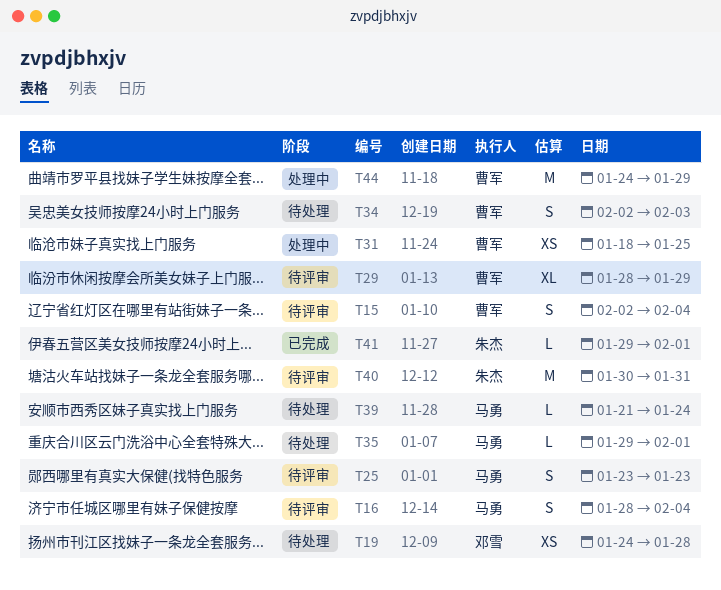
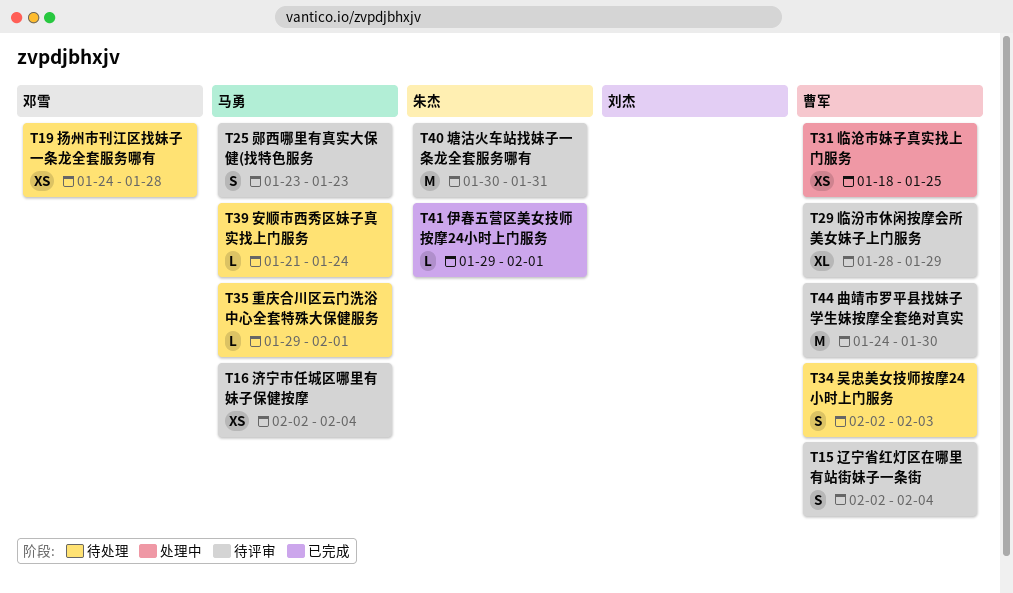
T16, estimate: S -> XS
T16, start: Jan 28 -> Feb 2
T44, status: 处理中 -> 待评审
T44, due: Jan 29 -> Jan 30

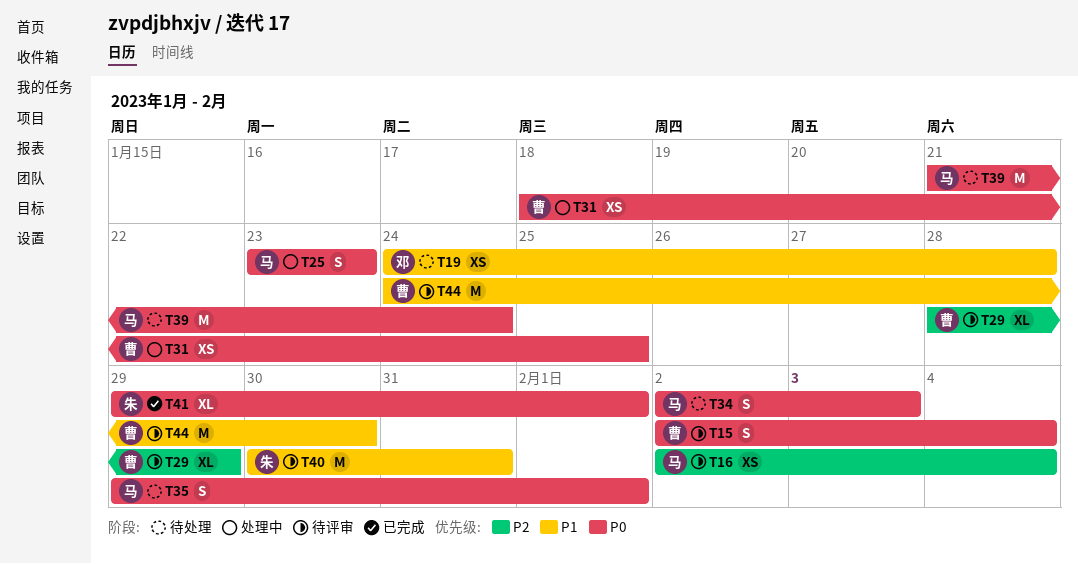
T25, status: 待评审 -> 处理中
T34, owner: 曹军 -> 马勇
T35, estimate: L -> S
T39, estimate: L -> M
T41, estimate: L -> XL

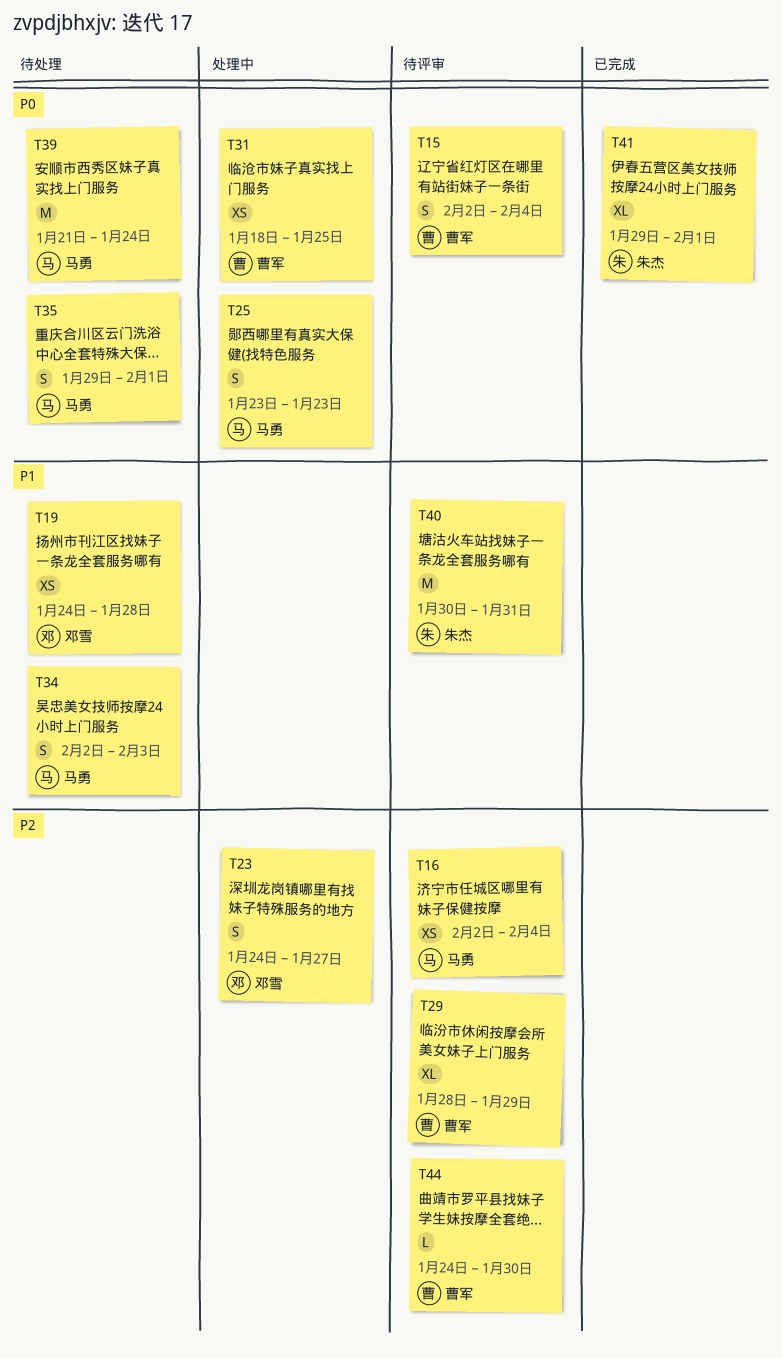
T23: none -> present
T34, priority: P0 -> P1
T44, priority: P1 -> P2
T44, estimate: M -> L

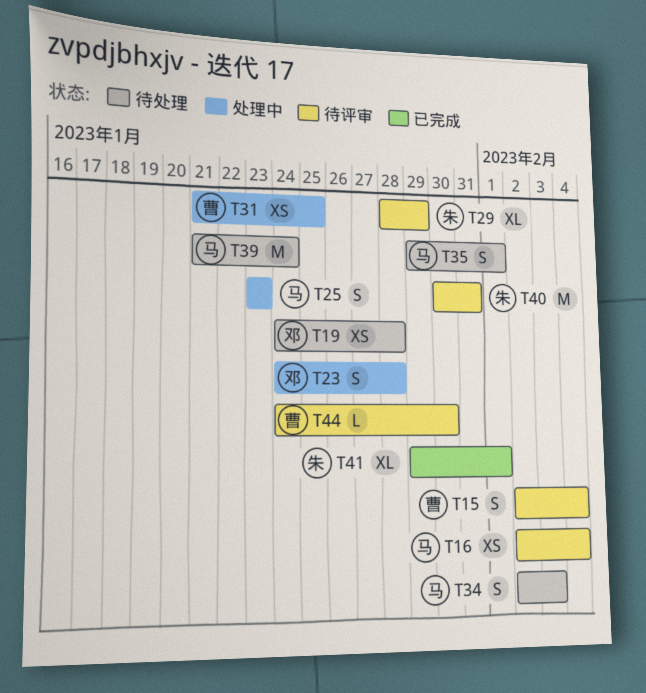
T23, due: Jan 27 -> Jan 28
T29, owner: 曹军 -> 朱杰
T31, start: Jan 18 -> Jan 21

